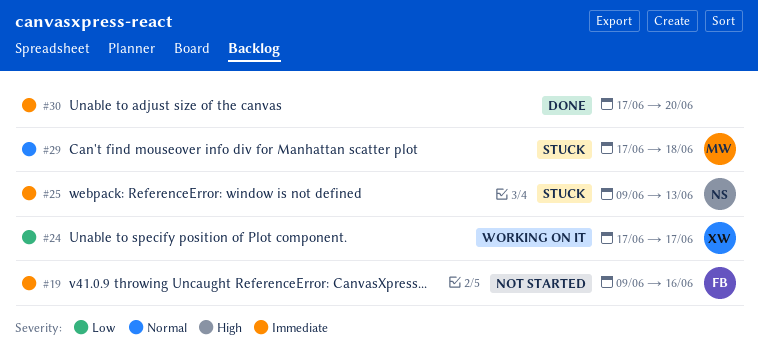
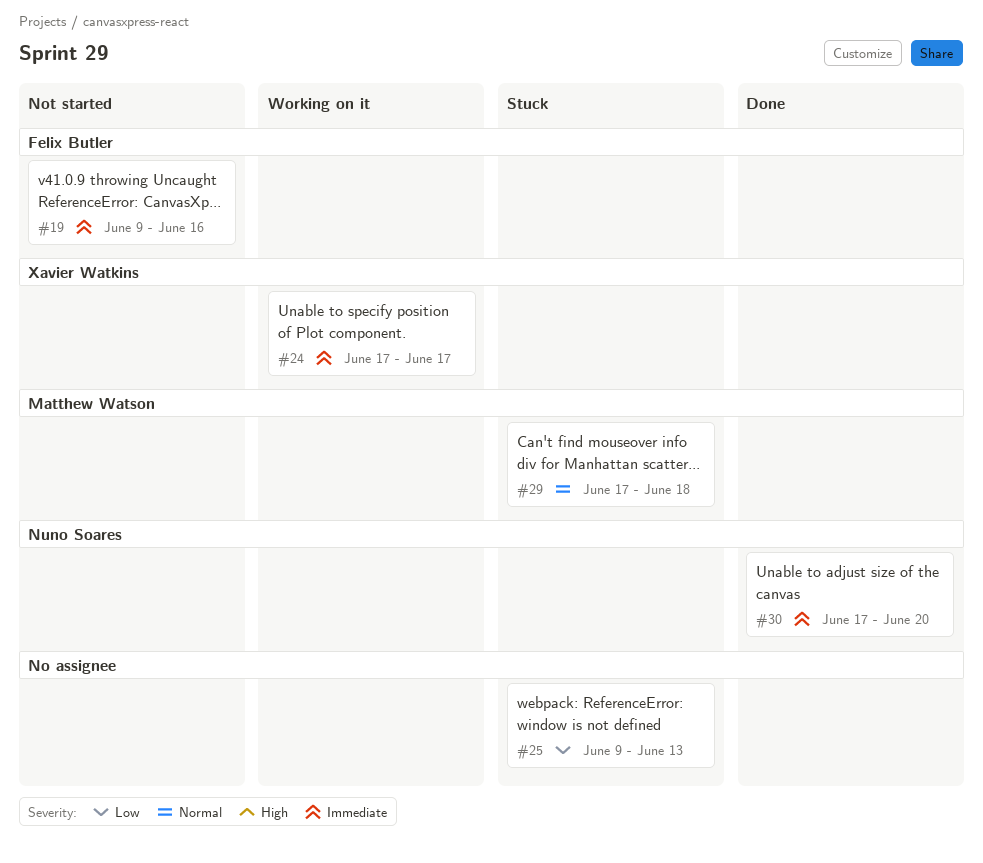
#24, priority: Low -> Immediate
#25, owner: Nuno Soares -> none
#25, priority: Immediate -> Low
#30, owner: none -> Nuno Soares

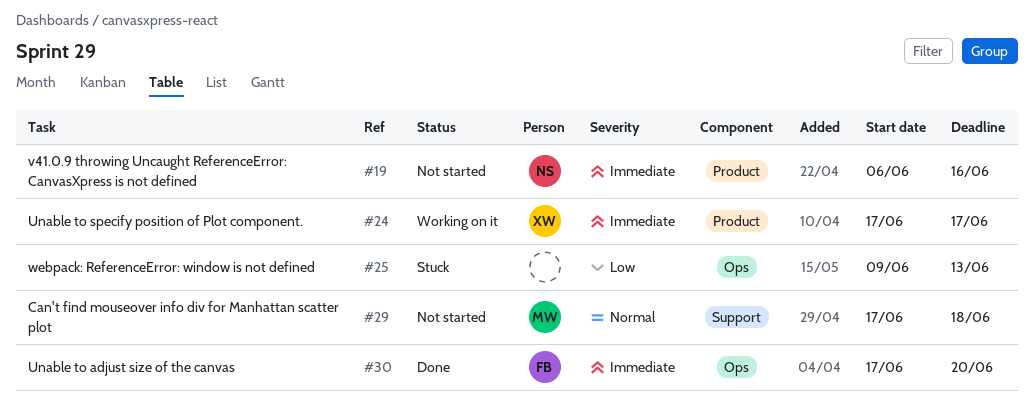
#19, owner: Felix Butler -> Nuno Soares
#19, start: Jun 9 -> Jun 6
#29, status: Stuck -> Not started
#30, owner: Nuno Soares -> Felix Butler

